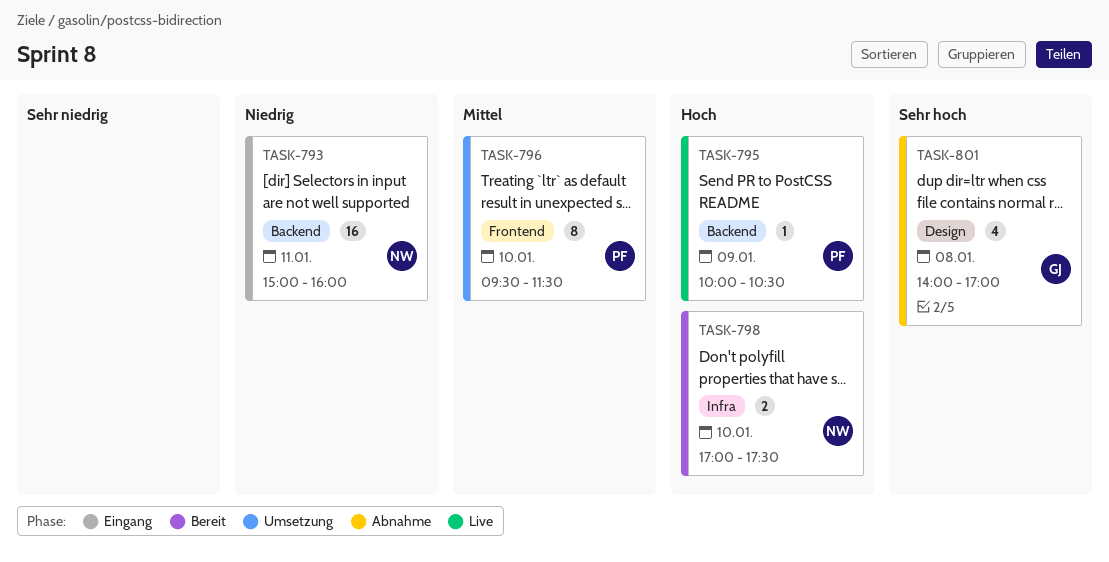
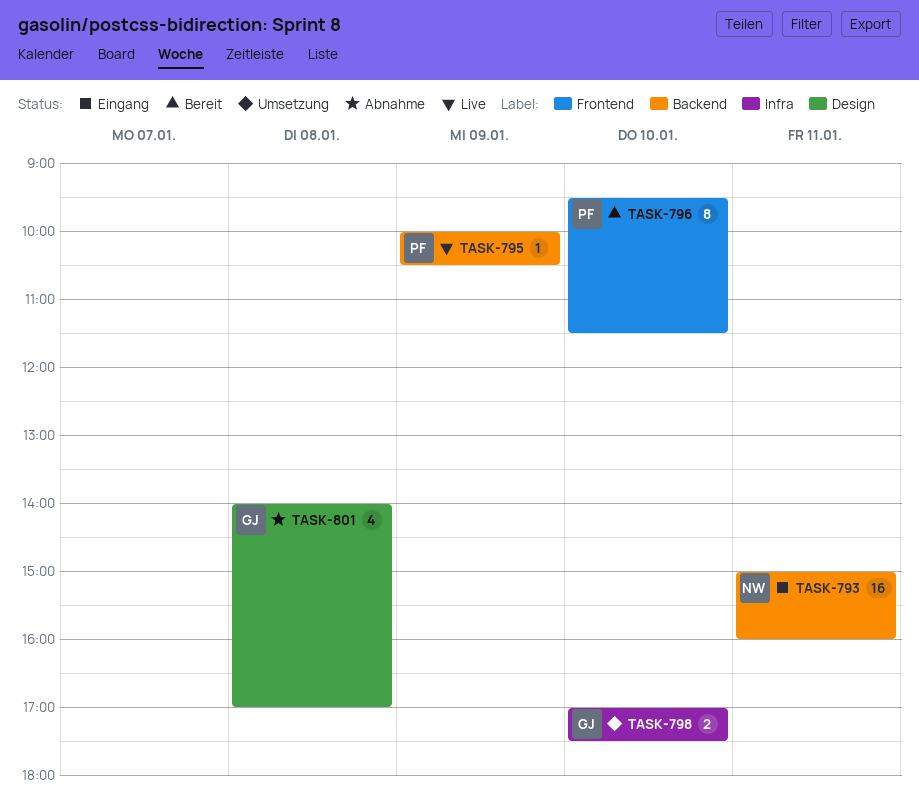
TASK-796, status: Umsetzung -> Bereit
TASK-798, status: Bereit -> Umsetzung
TASK-798, owner: NW -> GJ

